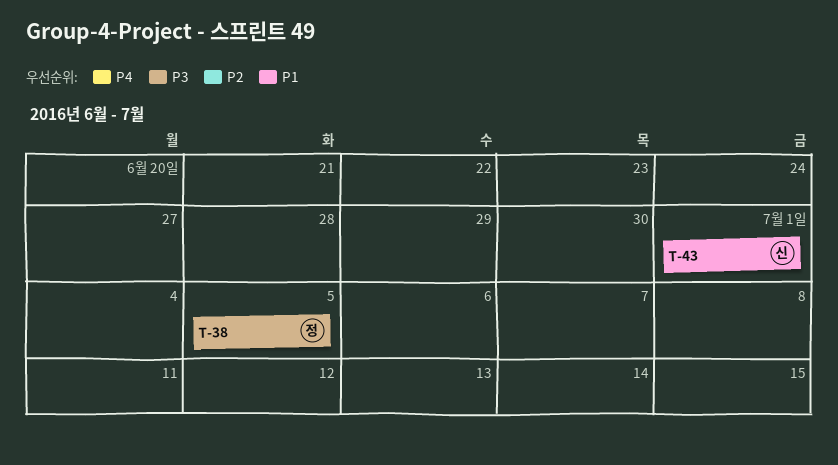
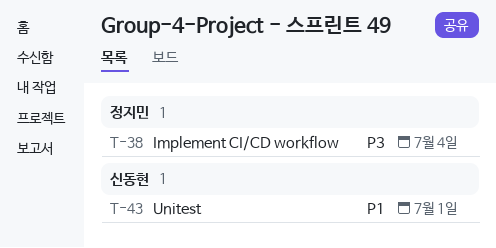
T-38, due: Jul 5 -> Jul 4

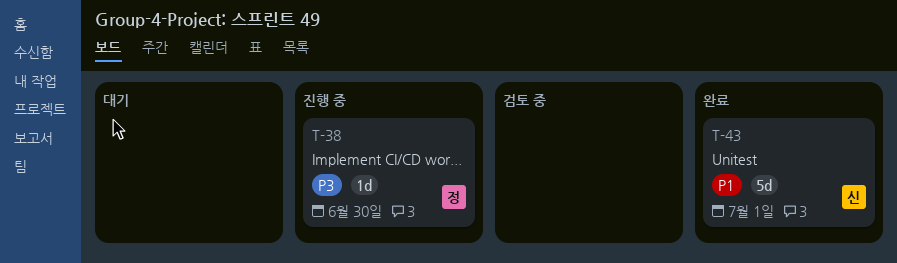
T-38, due: Jul 4 -> Jun 30

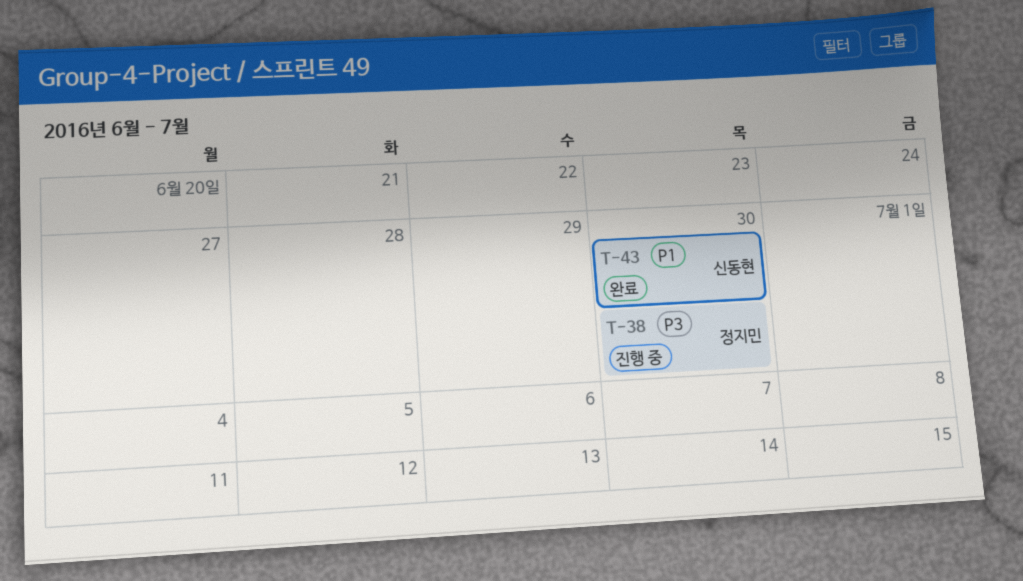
T-43, due: Jul 1 -> Jun 30

